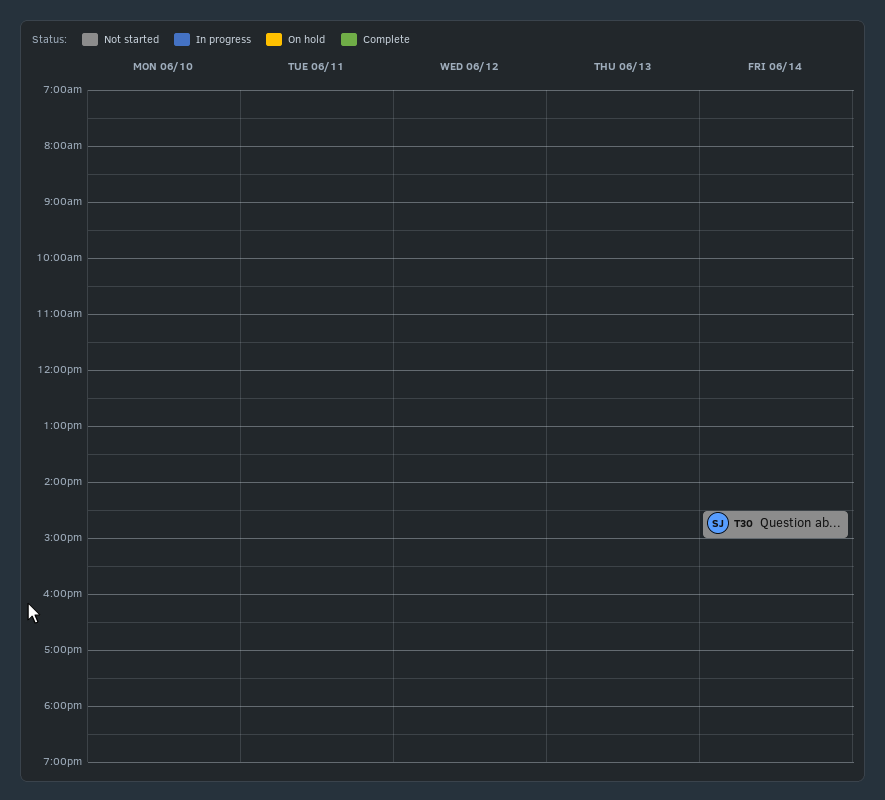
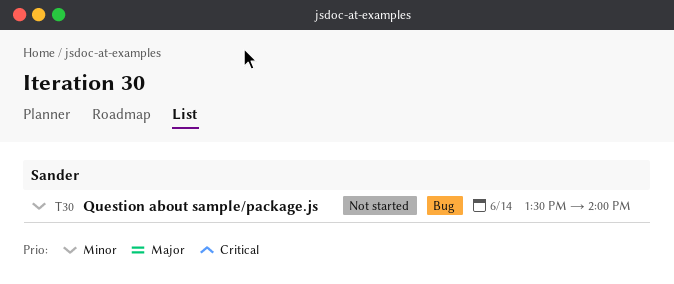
T30, begins: 14:30 -> 13:30
T30, ends: 15:00 -> 14:00

